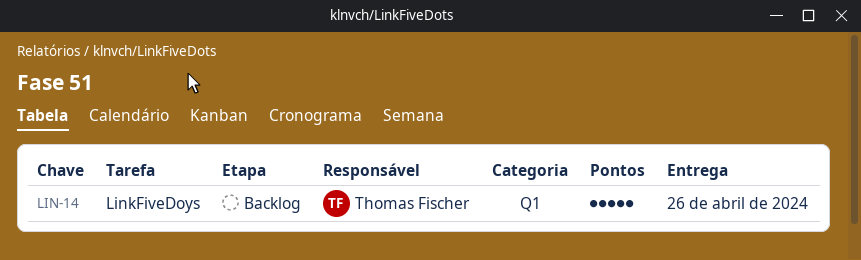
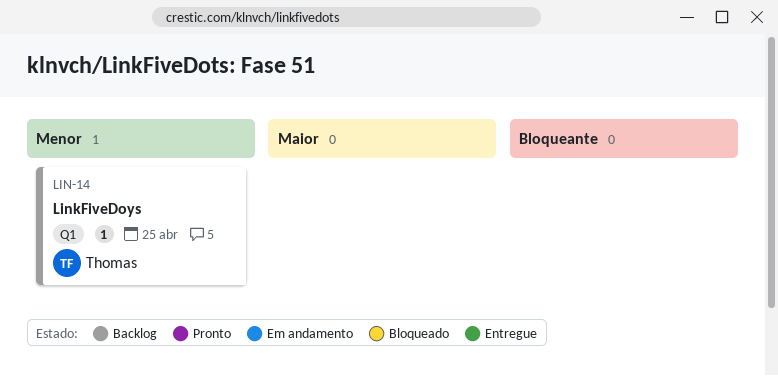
LIN-14, estimate: 5 -> 1
LIN-14, due: Apr 26 -> Apr 25

